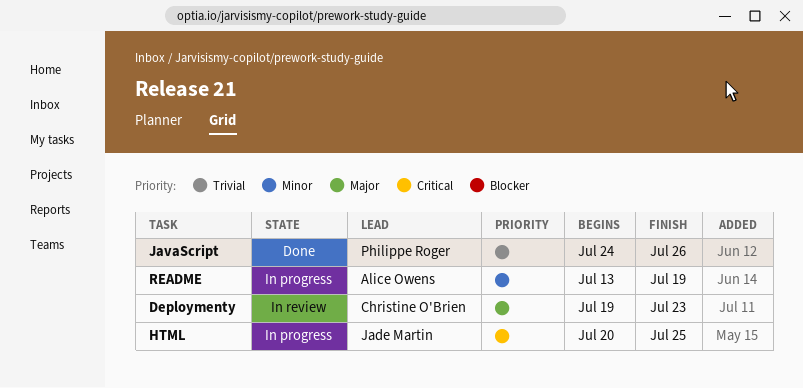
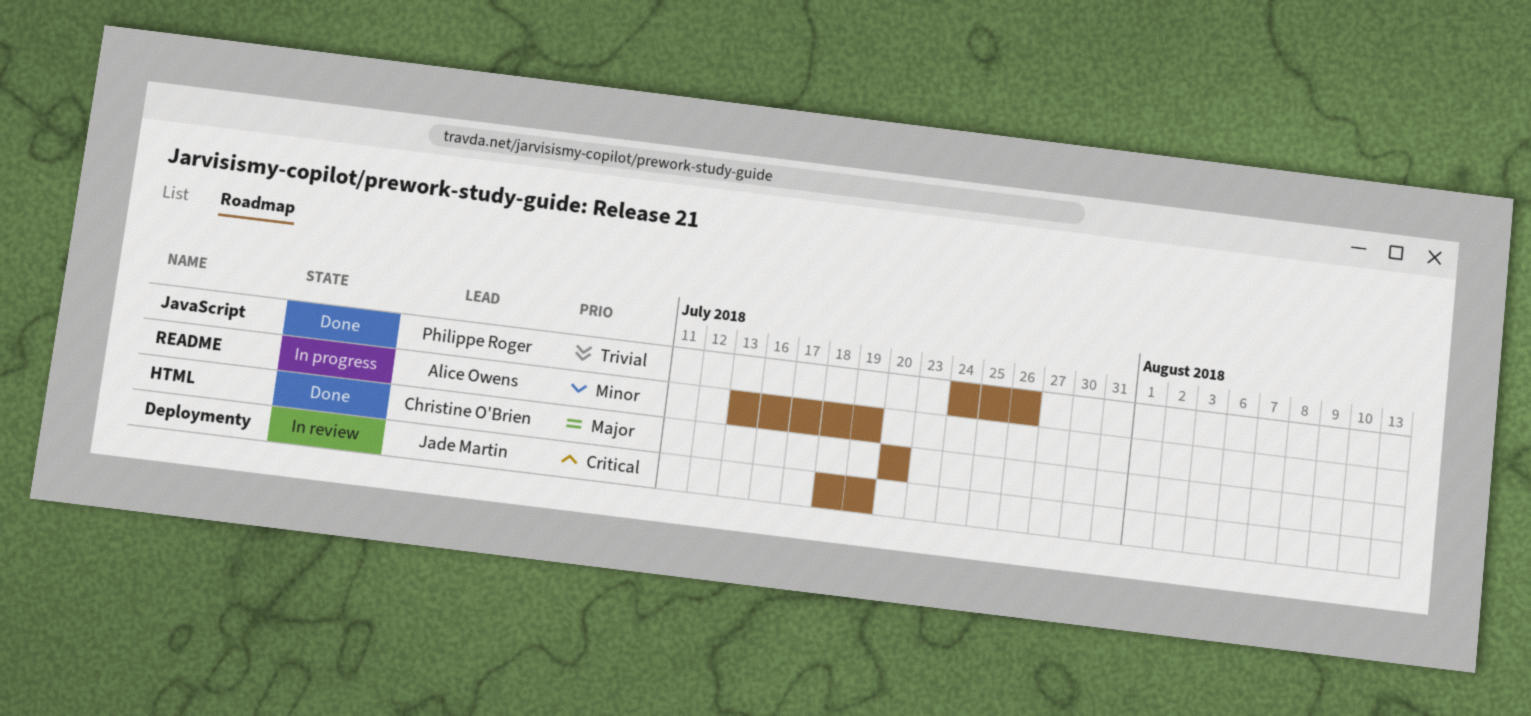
Deploymenty, owner: Christine O'Brien -> Jade Martin
Deploymenty, priority: Major -> Critical
Deploymenty, start: Jul 19 -> Jul 18
Deploymenty, due: Jul 23 -> Jul 19
HTML, status: In progress -> Done
HTML, owner: Jade Martin -> Christine O'Brien
HTML, priority: Critical -> Major
HTML, due: Jul 25 -> Jul 20

